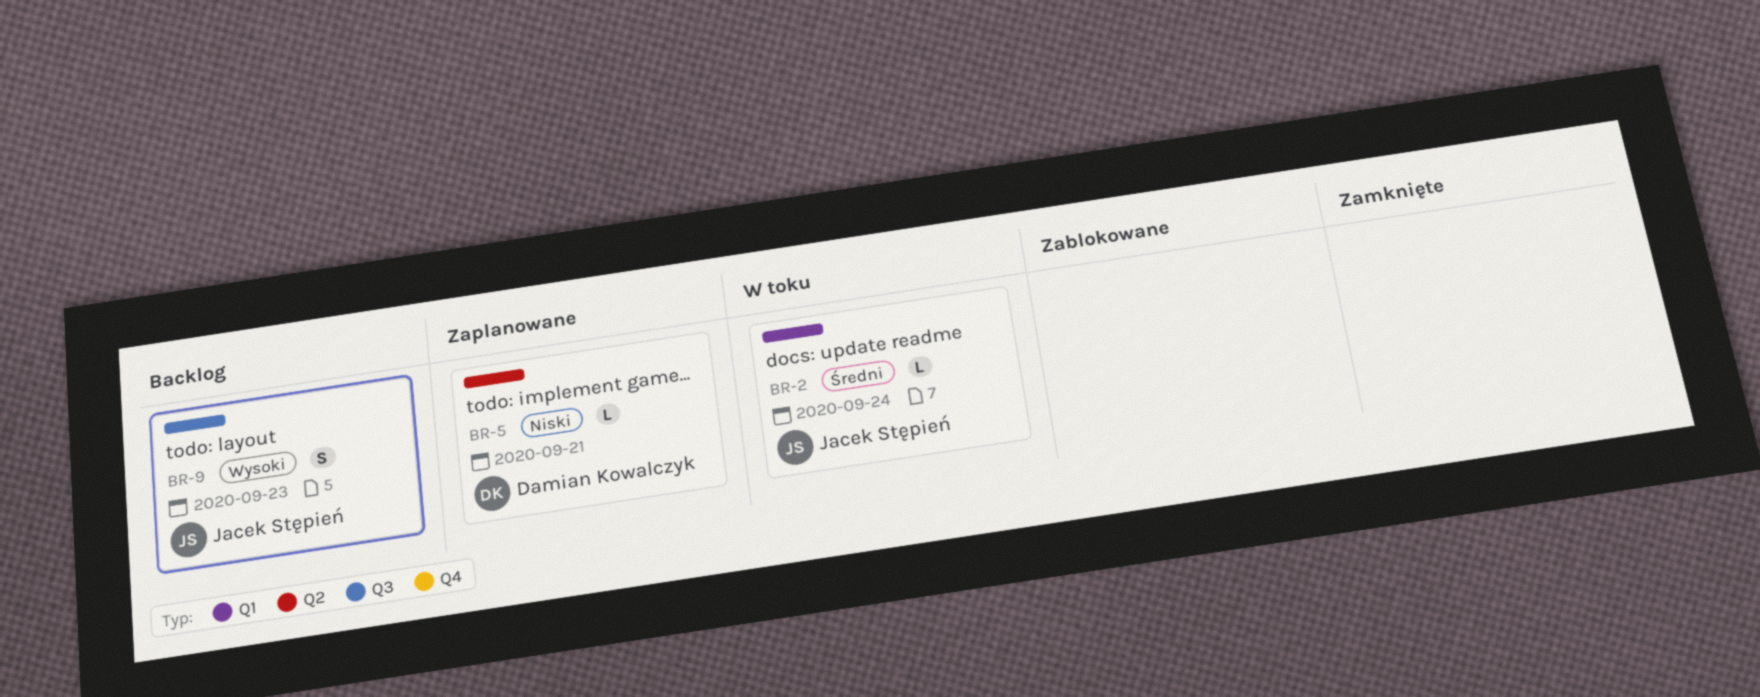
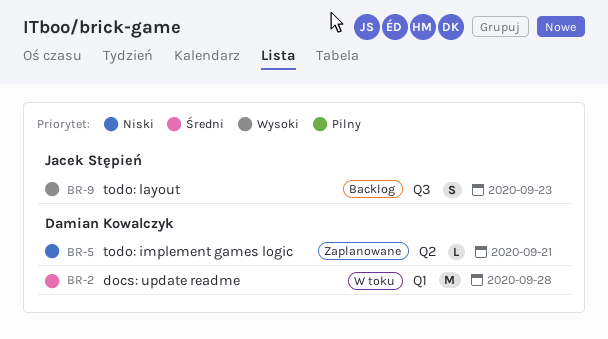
BR-2, owner: Jacek Stępień -> Damian Kowalczyk
BR-2, estimate: L -> M
BR-2, due: Sep 24 -> Sep 28

